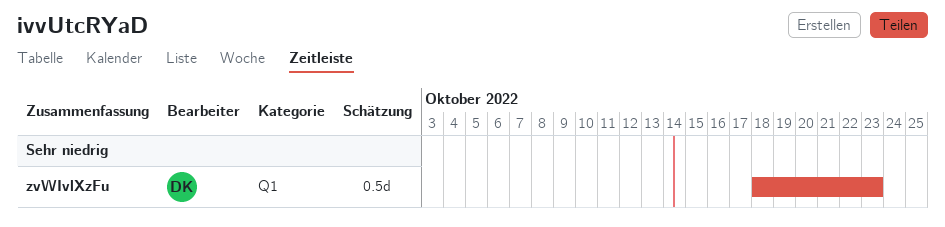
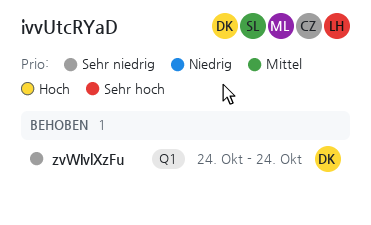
zvWIvlXzFu, start: Oct 18 -> Oct 24
zvWIvlXzFu, due: Oct 23 -> Oct 24

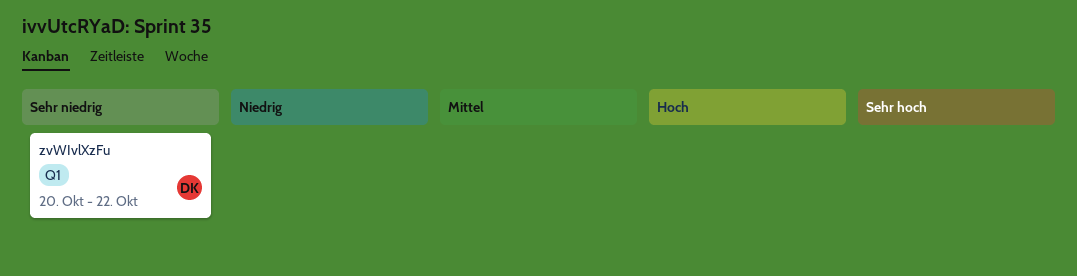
zvWIvlXzFu, start: Oct 24 -> Oct 20
zvWIvlXzFu, due: Oct 24 -> Oct 22

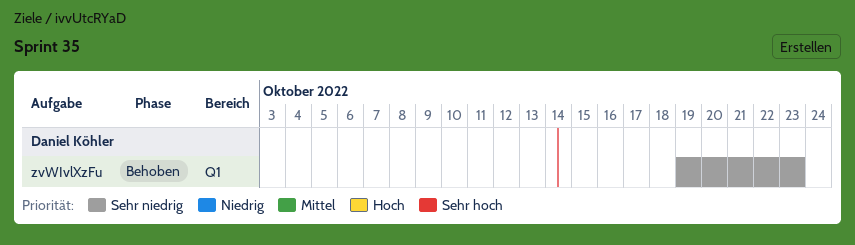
zvWIvlXzFu, start: Oct 20 -> Oct 19
zvWIvlXzFu, due: Oct 22 -> Oct 23

